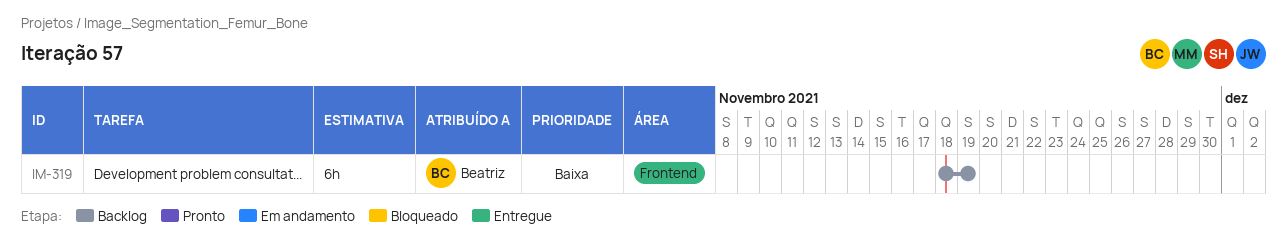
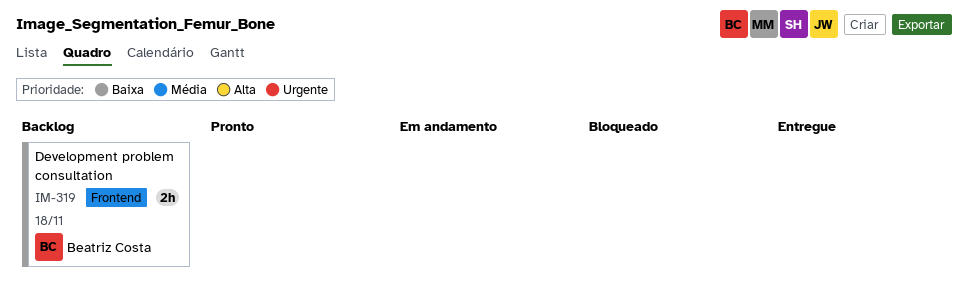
IM-319, estimate: 6h -> 2h
IM-319, due: Nov 19 -> Nov 18

